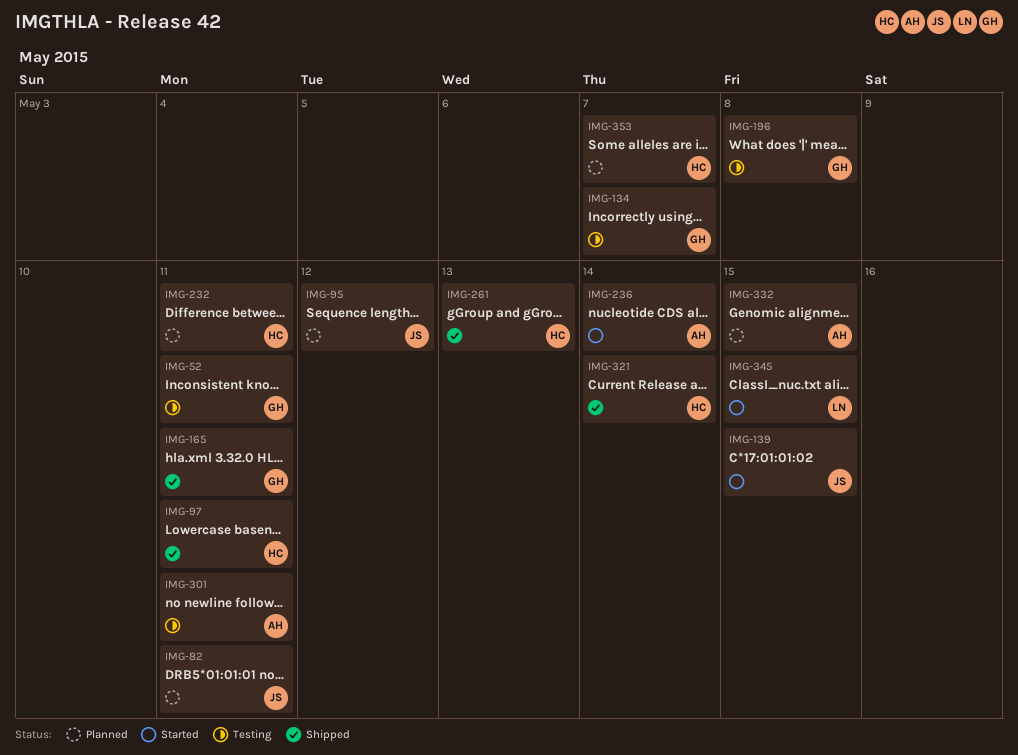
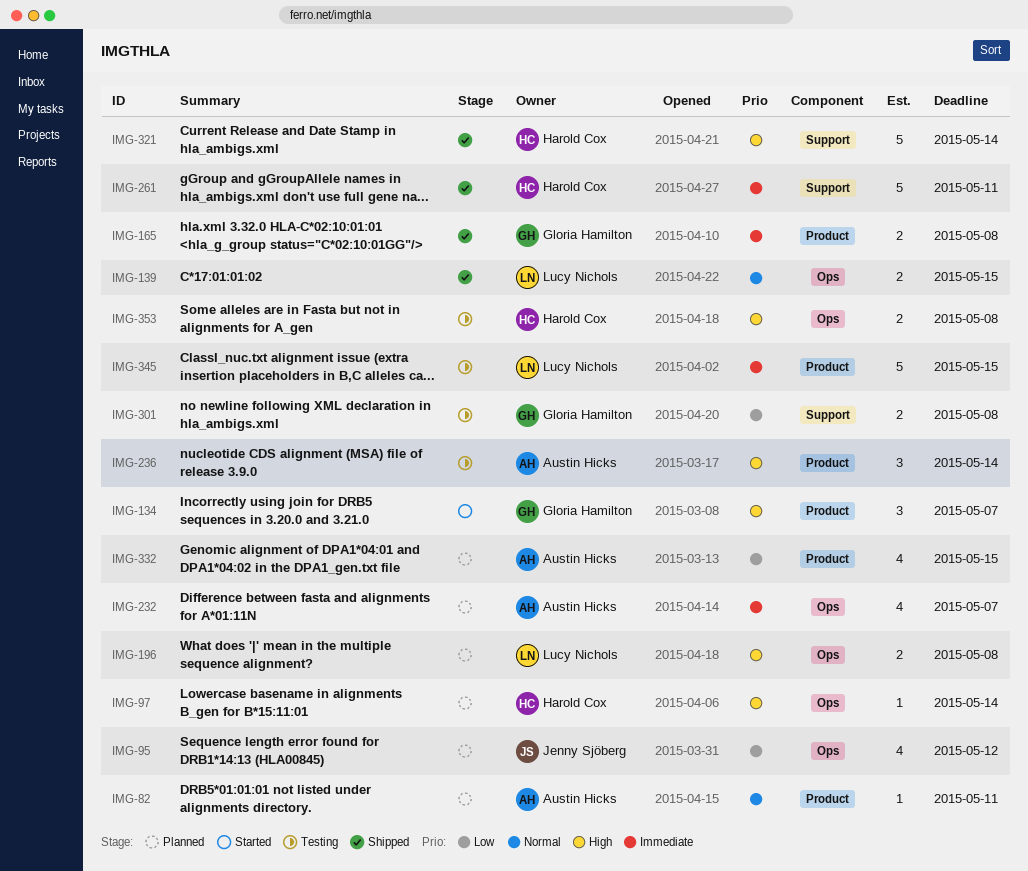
IMG-52: present -> none
IMG-82, owner: Jenny Sjöberg -> Austin Hicks
IMG-97, status: Shipped -> Planned
IMG-97, due: May 11 -> May 14
IMG-134, status: Testing -> Started
IMG-139, status: Started -> Shipped
IMG-139, owner: Jenny Sjöberg -> Lucy Nichols
IMG-165, due: May 11 -> May 8
IMG-196, status: Testing -> Planned
IMG-196, owner: Gloria Hamilton -> Lucy Nichols
IMG-232, owner: Harold Cox -> Austin Hicks
IMG-232, due: May 11 -> May 7
IMG-236, status: Started -> Testing
IMG-261, due: May 13 -> May 11
IMG-301, owner: Austin Hicks -> Gloria Hamilton
IMG-301, due: May 11 -> May 8
IMG-345, status: Started -> Testing
IMG-353, status: Planned -> Testing
IMG-353, due: May 7 -> May 8

